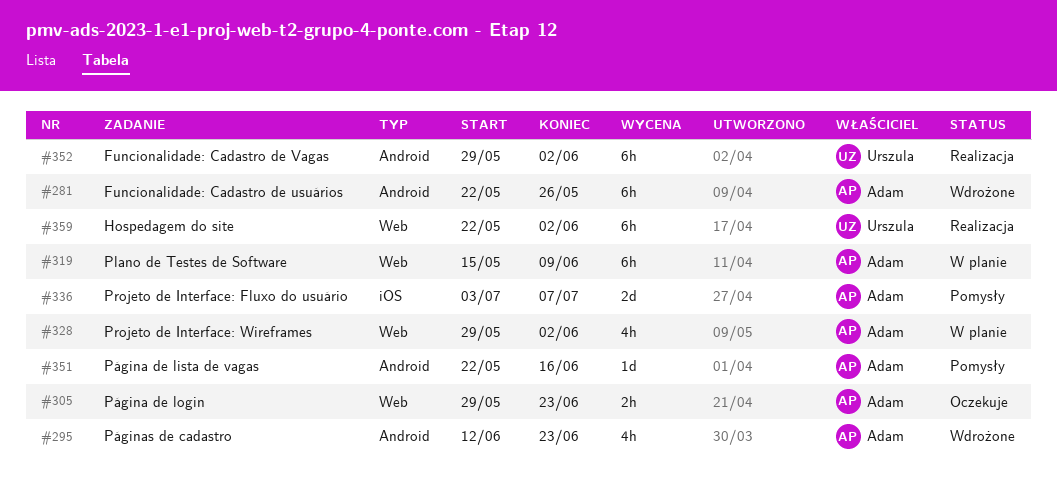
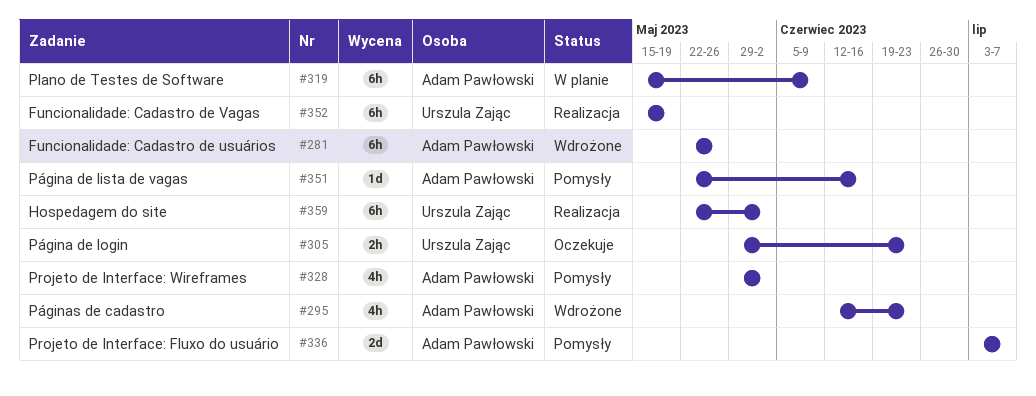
#305, owner: Adam Pawłowski -> Urszula Zając
#328, status: W planie -> Pomysły
#352, start: May 29 -> May 15
#352, due: Jun 2 -> May 19

